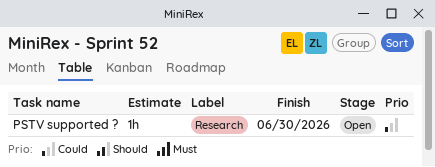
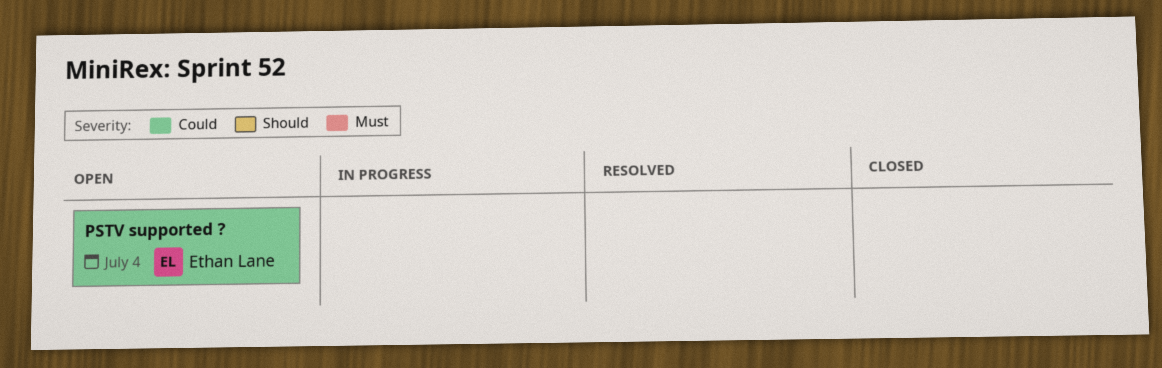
PSTV supported ?, due: Jun 30 -> Jul 4

